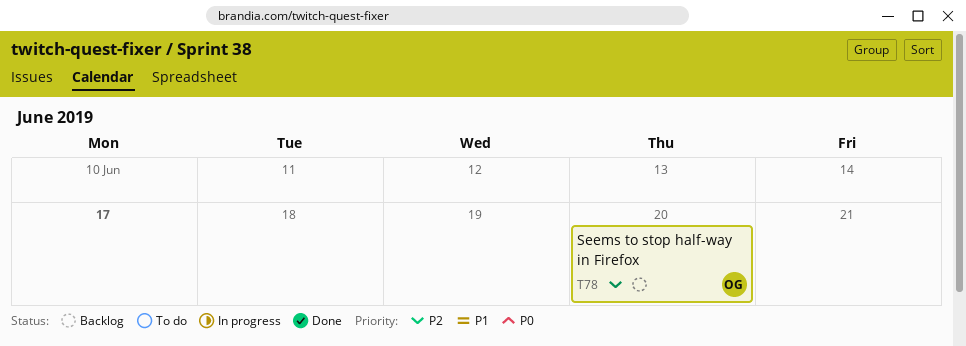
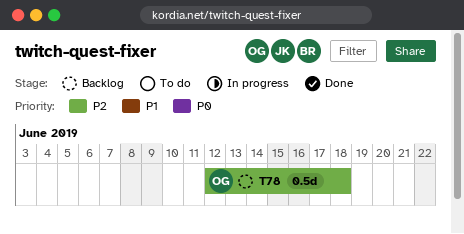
T78, due: Jun 20 -> Jun 18

